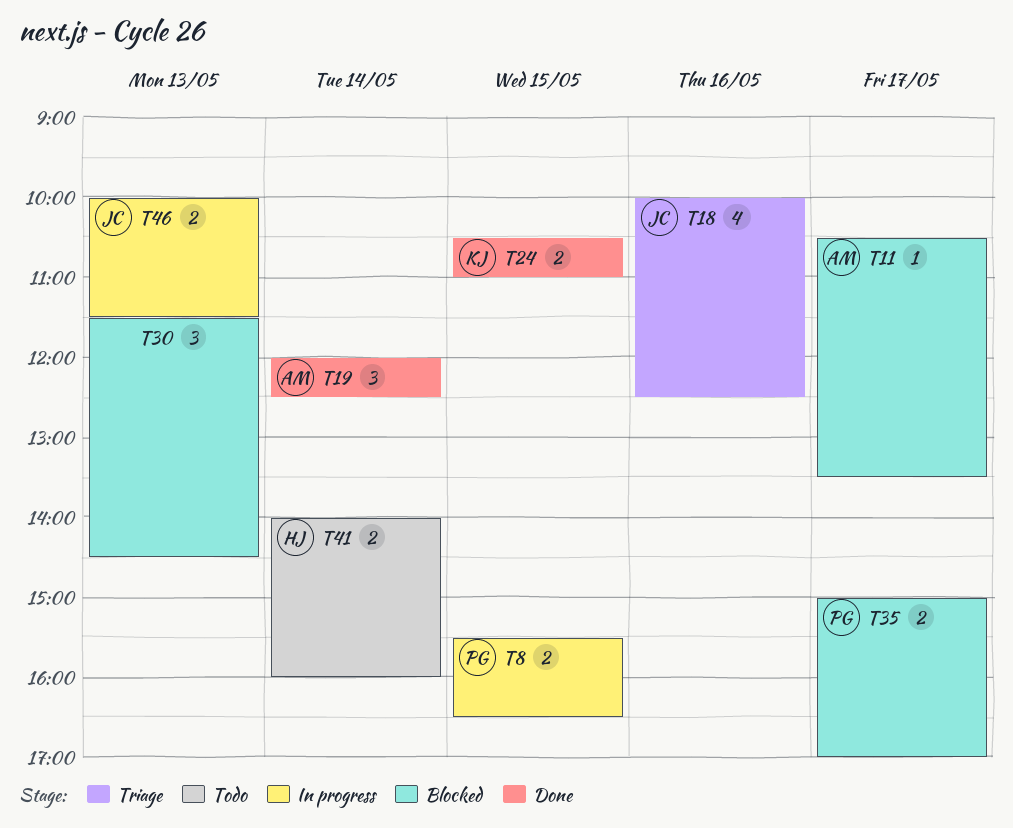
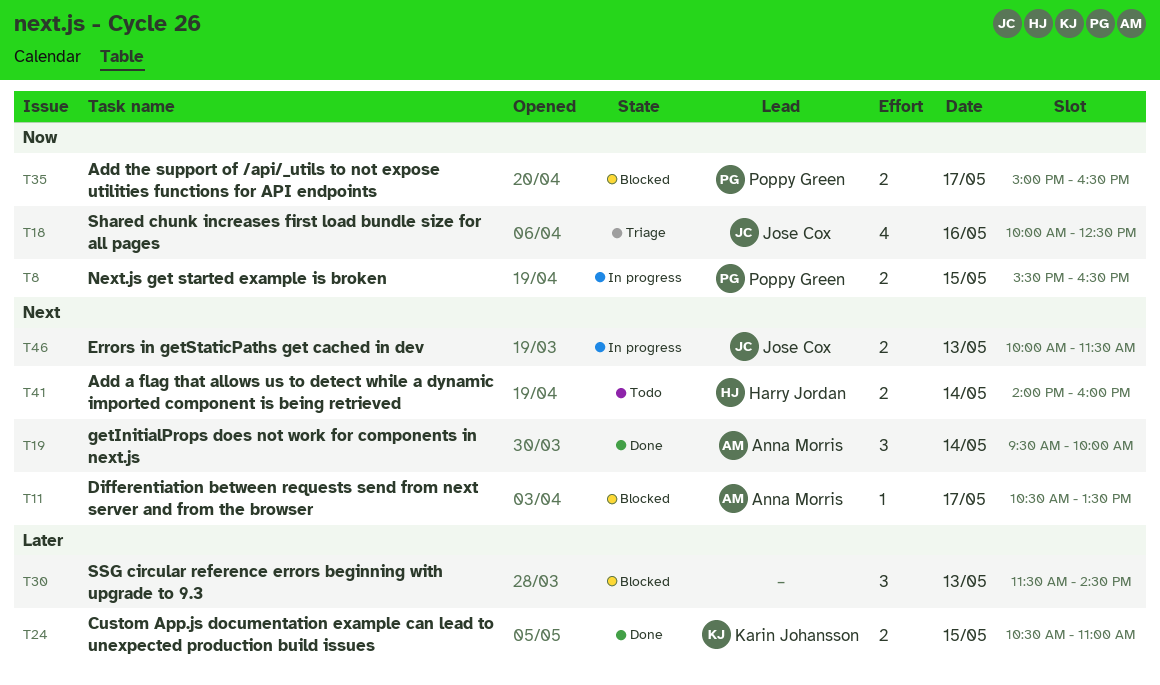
T19, begins: 12:00 -> 09:30
T19, ends: 12:30 -> 10:00
T35, ends: 17:00 -> 16:30

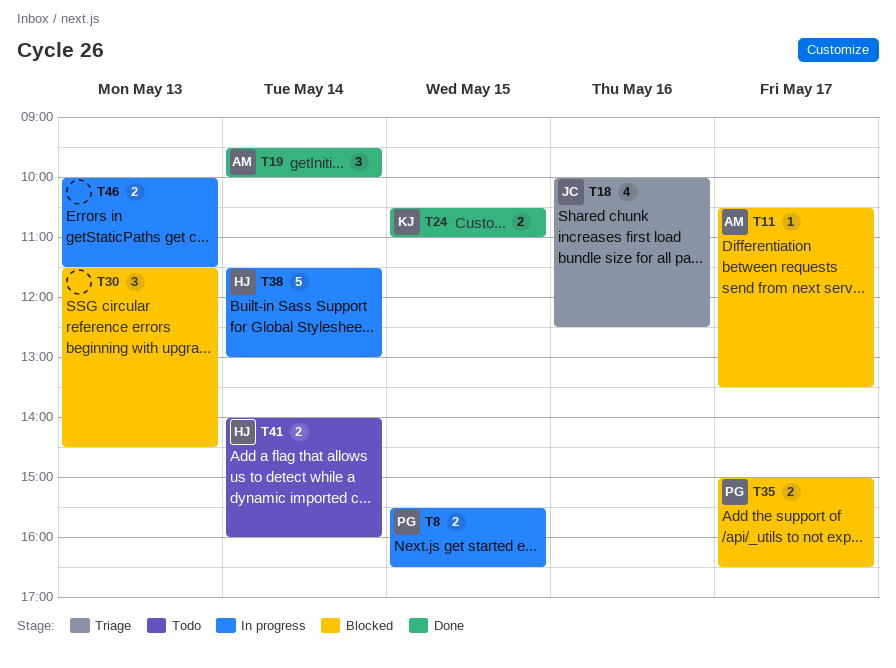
T38: none -> present
T46, owner: Jose Cox -> none

